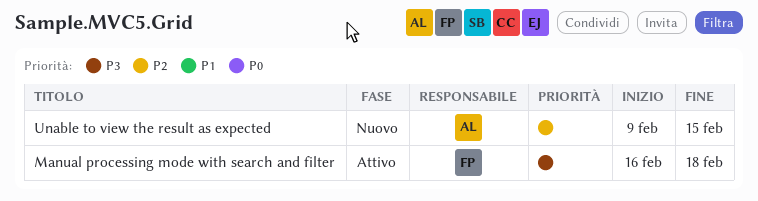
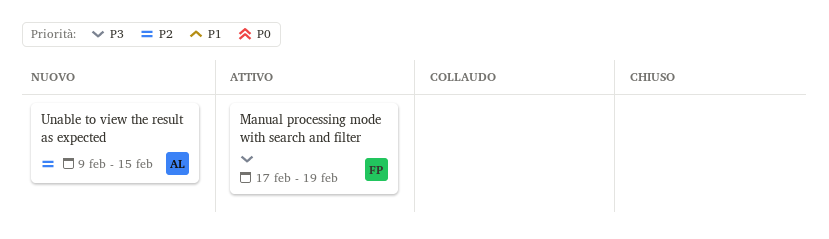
Manual processing mode with search and filter, start: Feb 16 -> Feb 17
Manual processing mode with search and filter, due: Feb 18 -> Feb 19

